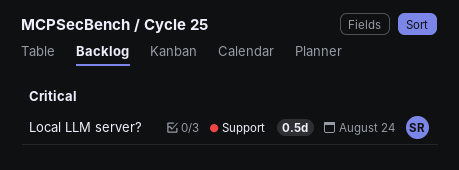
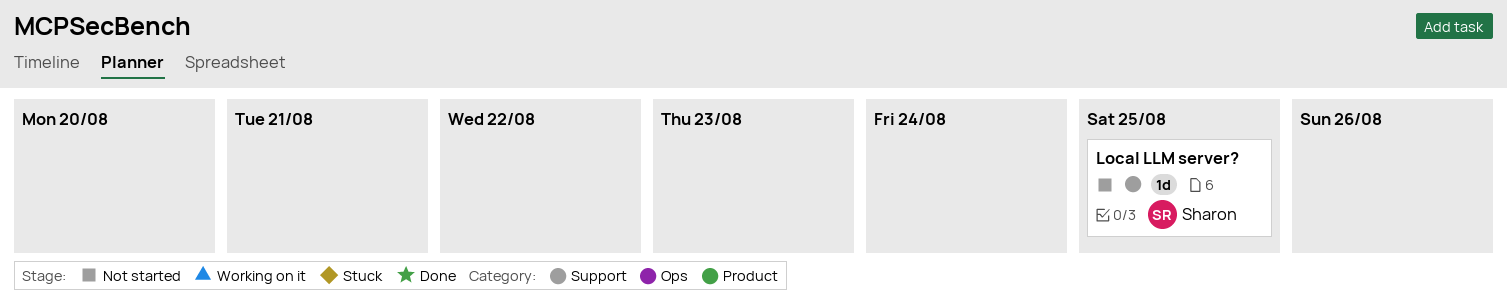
Local LLM server?, estimate: 0.5d -> 1d
Local LLM server?, due: Aug 24 -> Aug 25

